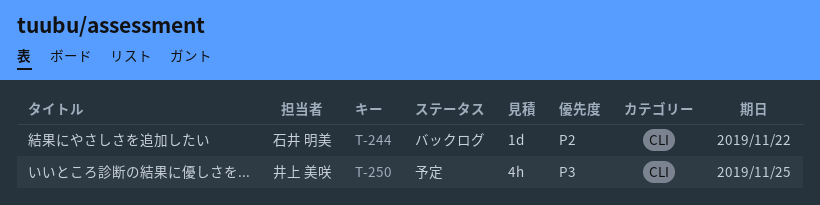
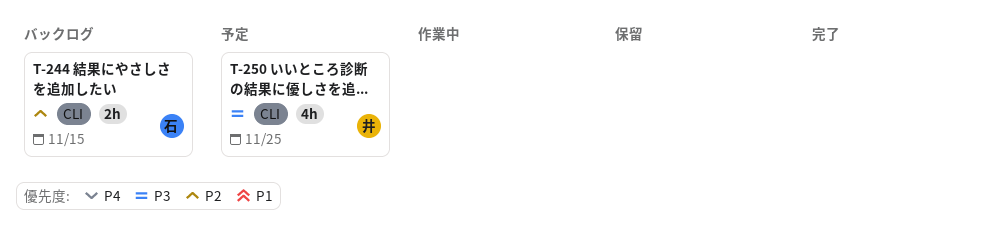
T-244, estimate: 1d -> 2h
T-244, due: Nov 22 -> Nov 15

